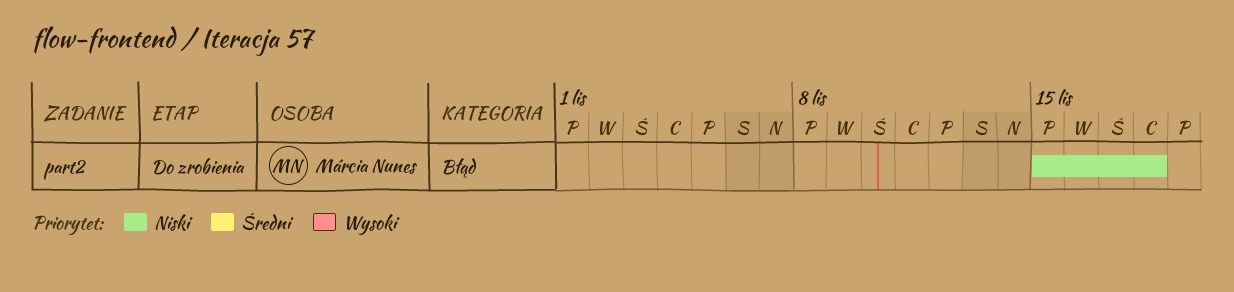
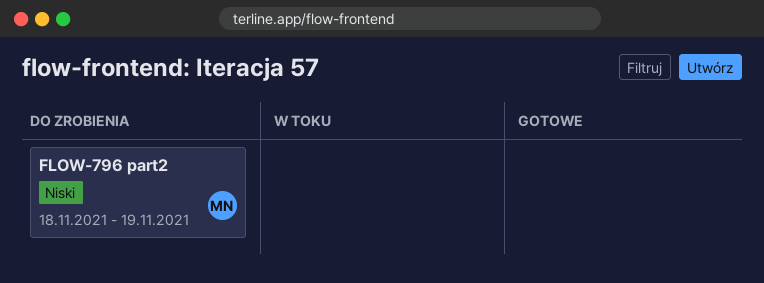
part2, start: Nov 15 -> Nov 18
part2, due: Nov 18 -> Nov 19

